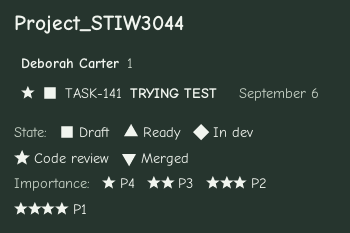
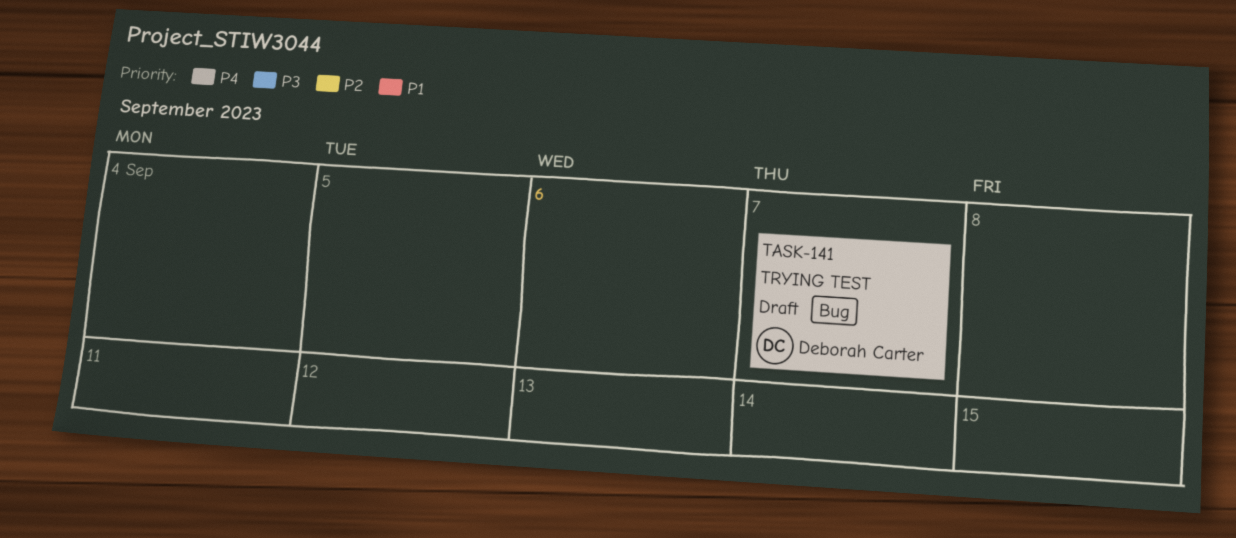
TASK-141, due: Sep 6 -> Sep 7

